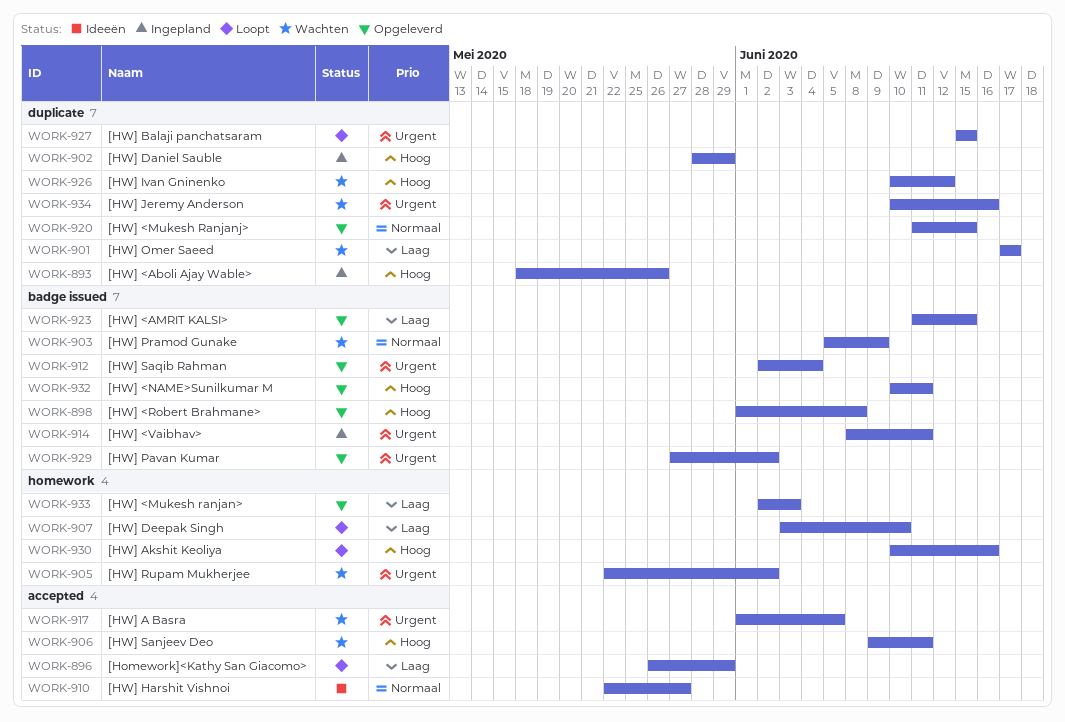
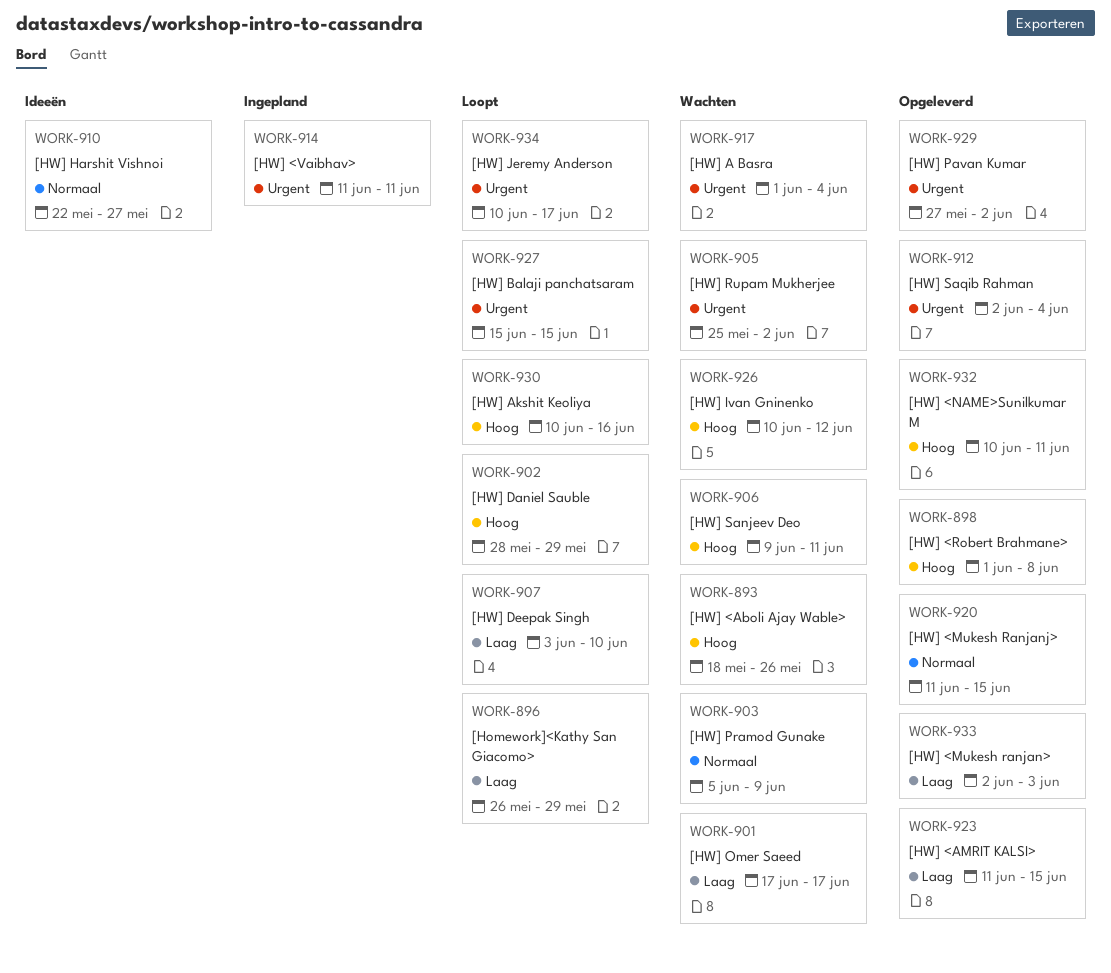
WORK-893, status: Ingepland -> Wachten
WORK-902, status: Ingepland -> Loopt
WORK-905, start: May 22 -> May 25
WORK-914, start: Jun 8 -> Jun 11
WORK-917, due: Jun 5 -> Jun 4
WORK-934, status: Wachten -> Loopt
WORK-934, due: Jun 16 -> Jun 17

